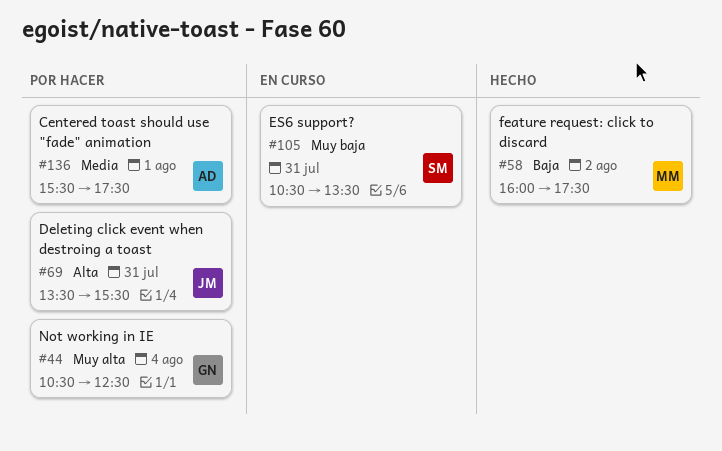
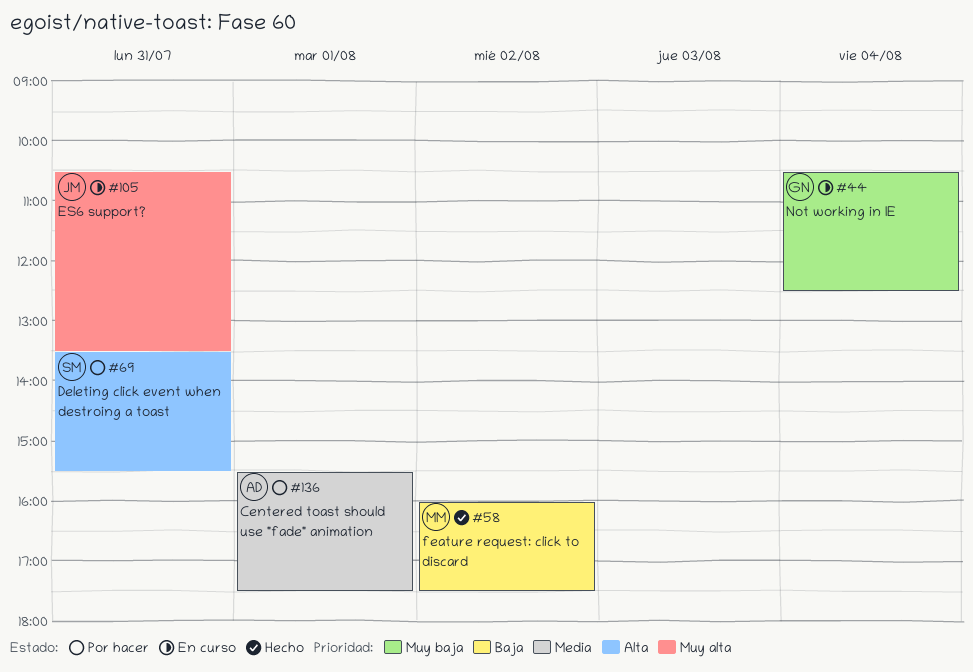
#44, status: Por hacer -> En curso
#44, priority: Muy alta -> Muy baja
#69, owner: JM -> SM
#105, owner: SM -> JM
#105, priority: Muy baja -> Muy alta

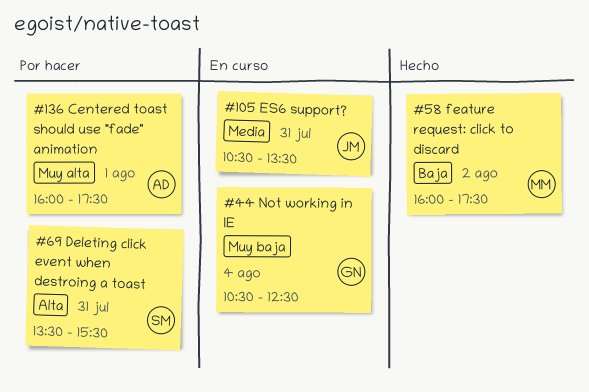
#105, priority: Muy alta -> Media
#136, priority: Media -> Muy alta
#136, begins: 15:30 -> 16:00

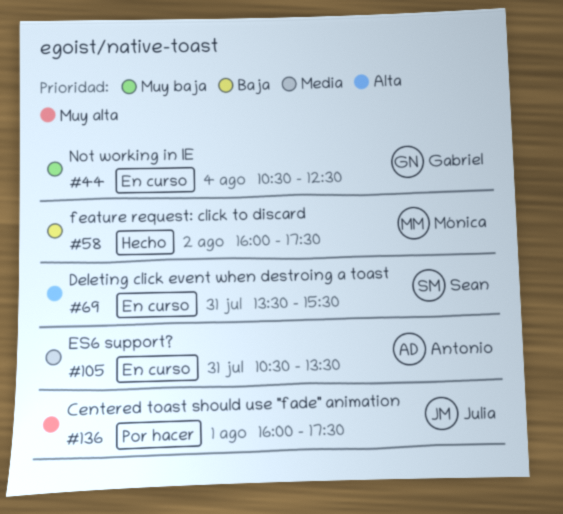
#69, status: Por hacer -> En curso
#105, owner: Julia -> Antonio
#136, owner: Antonio -> Julia

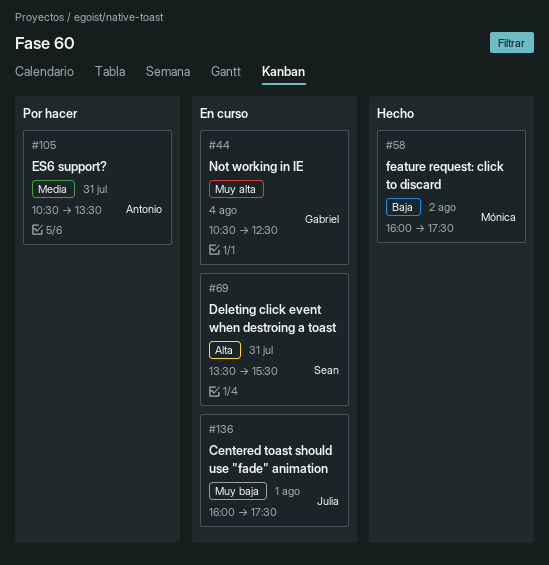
#44, priority: Muy baja -> Muy alta
#105, status: En curso -> Por hacer
#136, status: Por hacer -> En curso
#136, priority: Muy alta -> Muy baja

